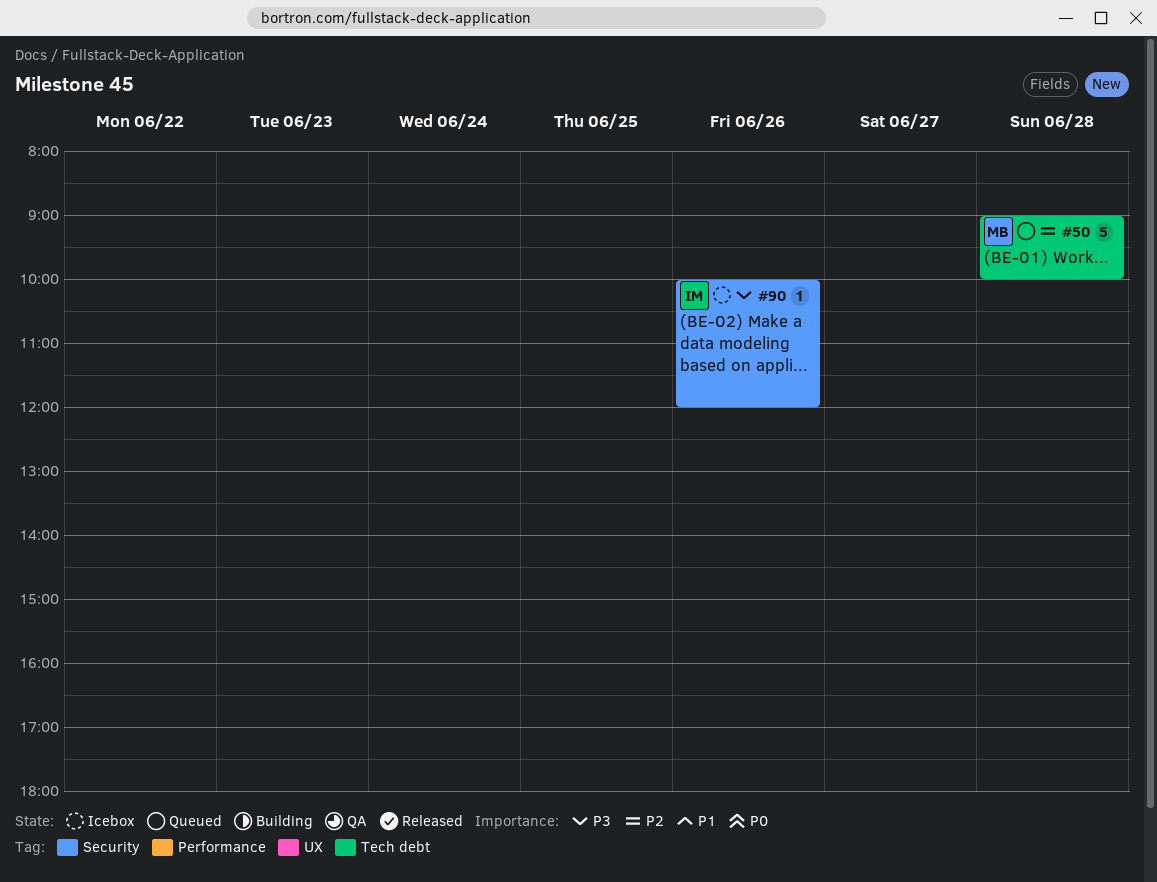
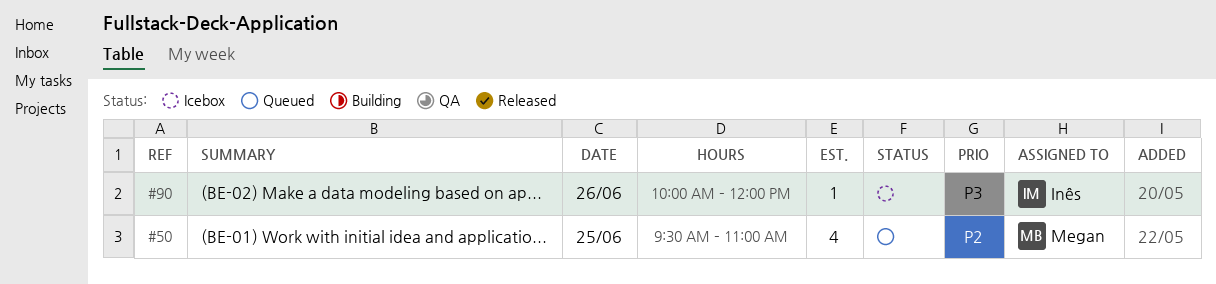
#50, estimate: 5 -> 4
#50, day: Jun 28 -> Jun 25
#50, begins: 09:00 -> 09:30
#50, ends: 10:00 -> 11:00

